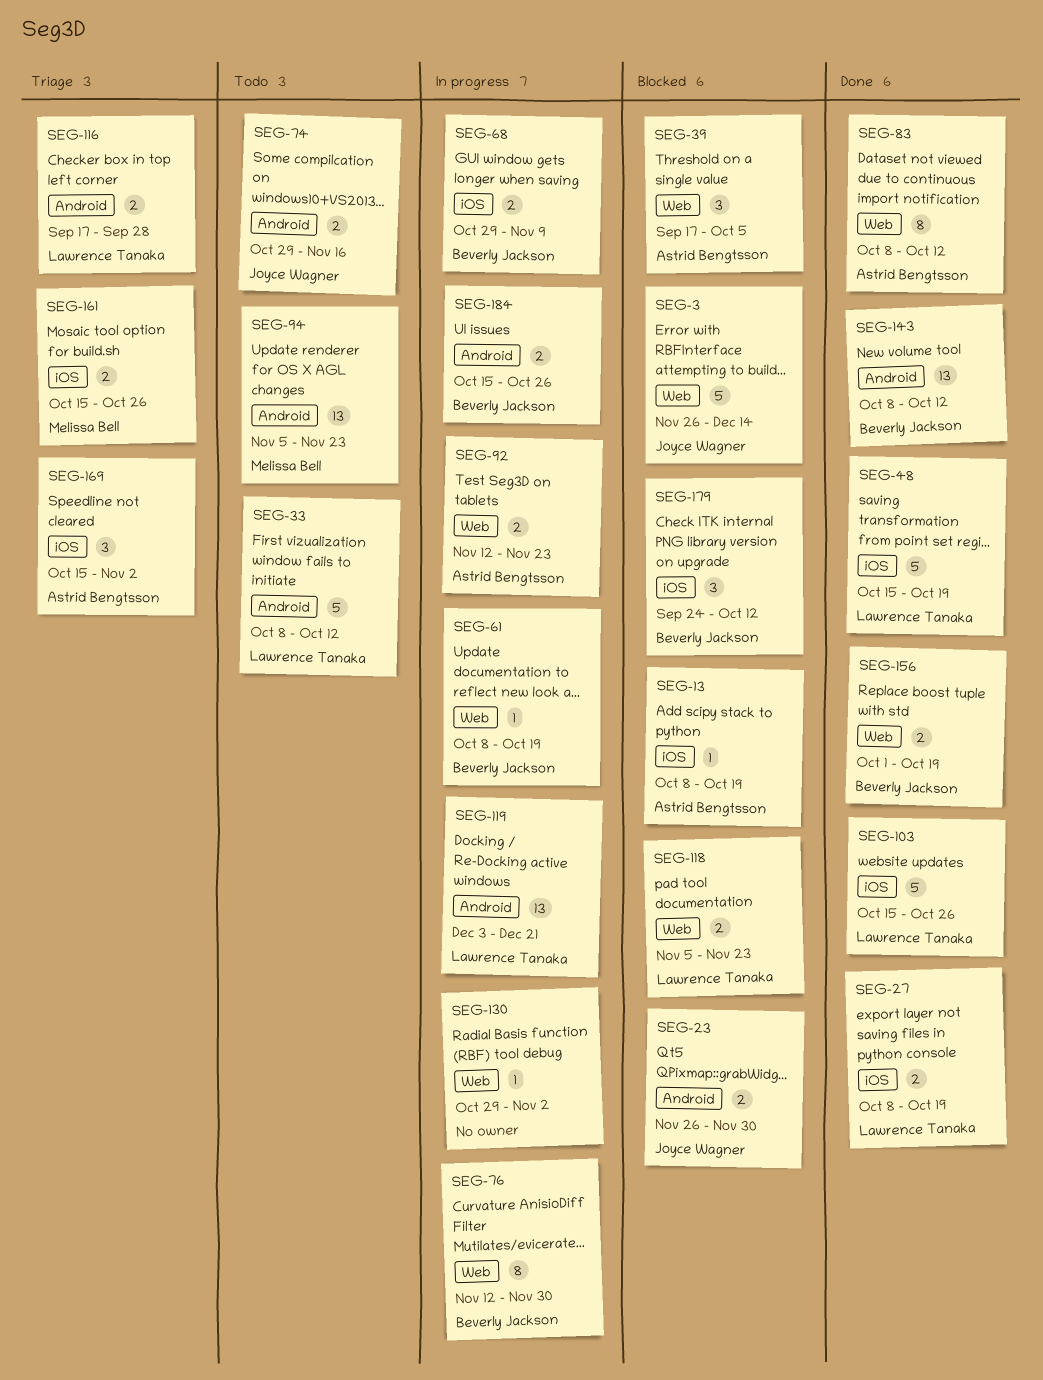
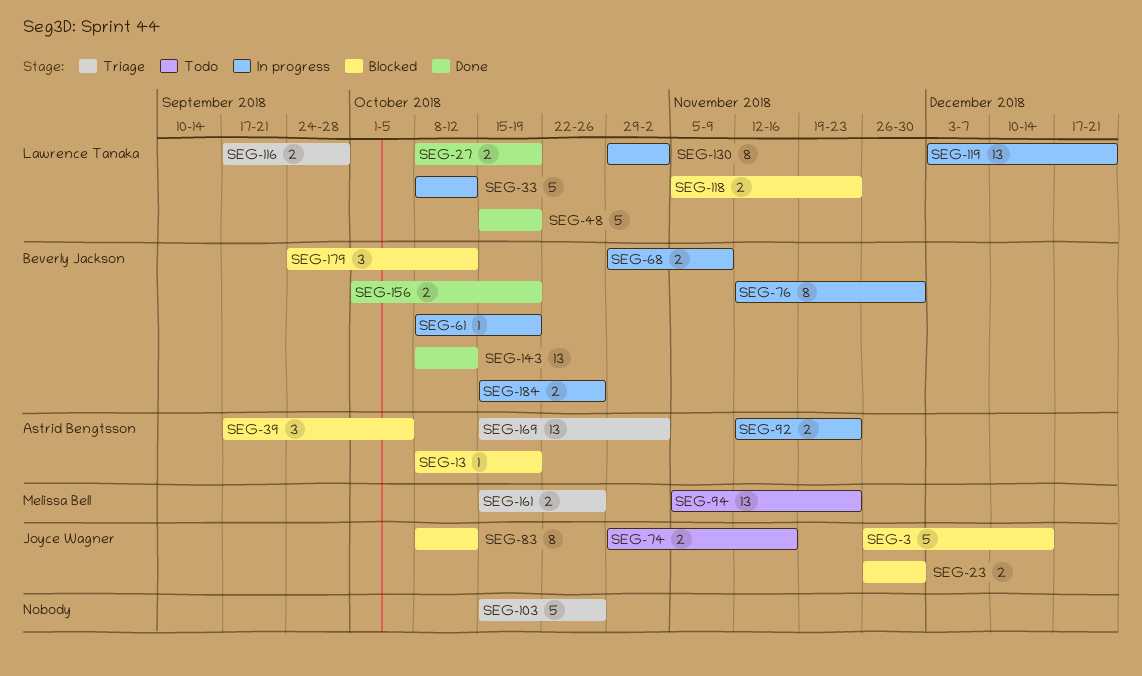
SEG-33, status: Todo -> In progress
SEG-83, status: Done -> Blocked
SEG-83, owner: Astrid Bengtsson -> Joyce Wagner
SEG-103, status: Done -> Triage
SEG-103, owner: Lawrence Tanaka -> none
SEG-130, owner: none -> Lawrence Tanaka
SEG-130, estimate: 1 -> 8
SEG-169, estimate: 3 -> 13

